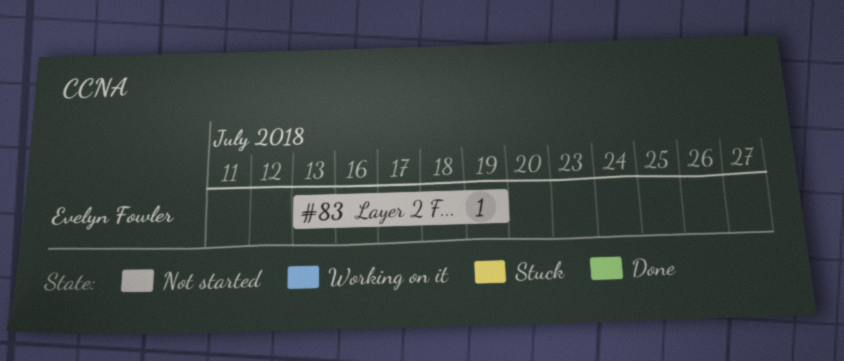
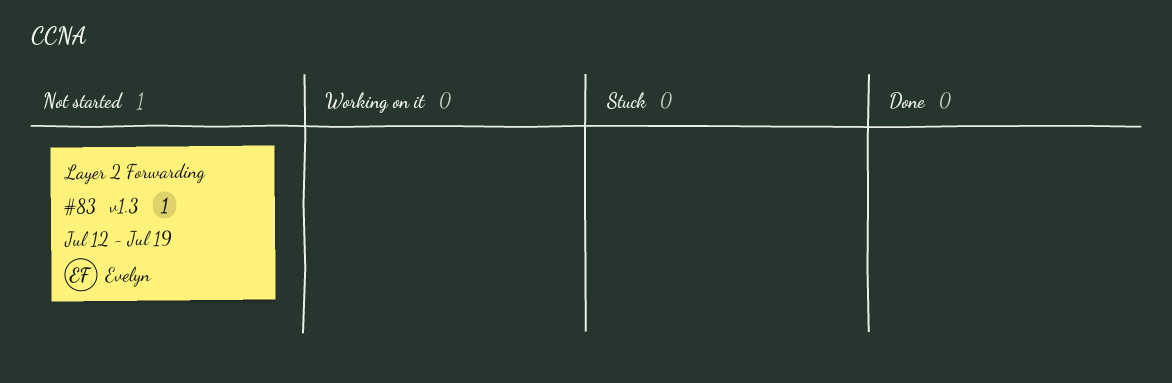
#83, start: Jul 13 -> Jul 12

